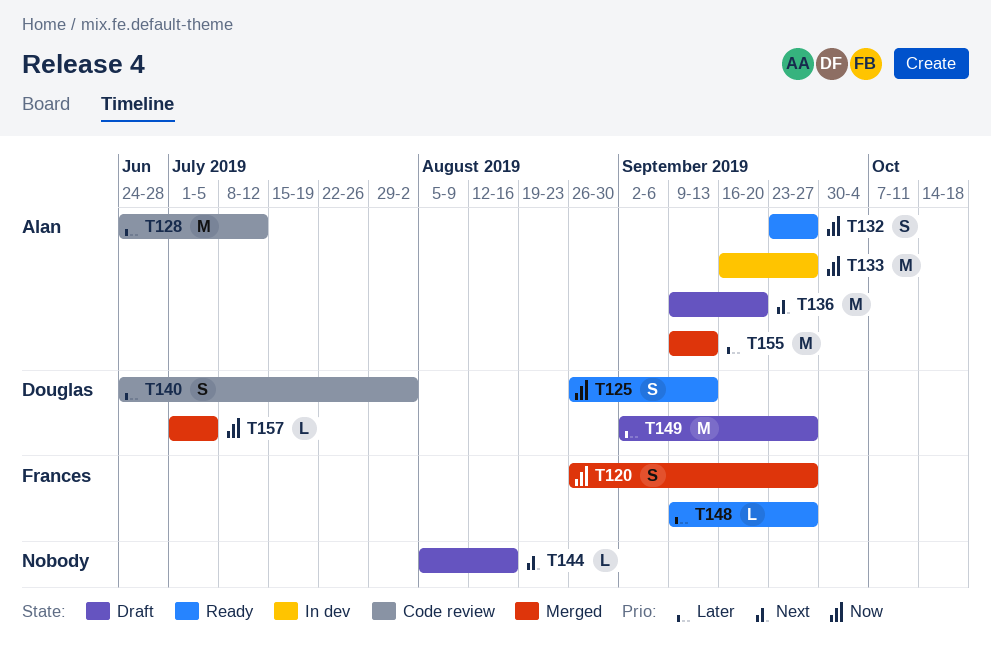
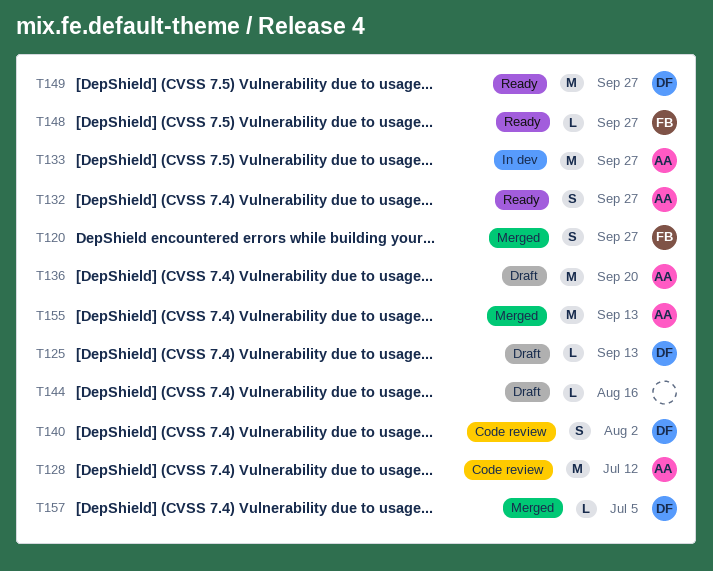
T125, status: Ready -> Draft
T125, estimate: S -> L
T149, status: Draft -> Ready

